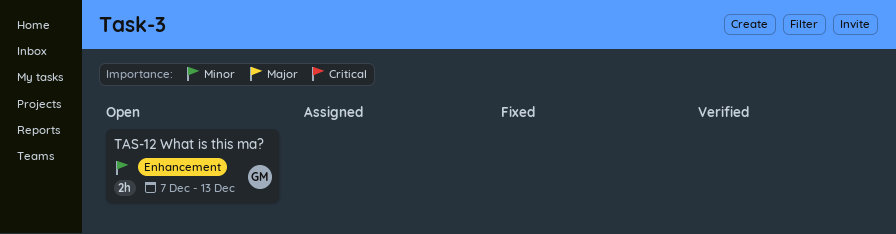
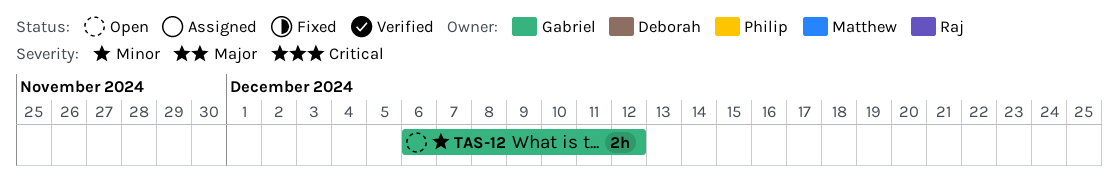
TAS-12, start: Dec 7 -> Dec 6
TAS-12, due: Dec 13 -> Dec 12

